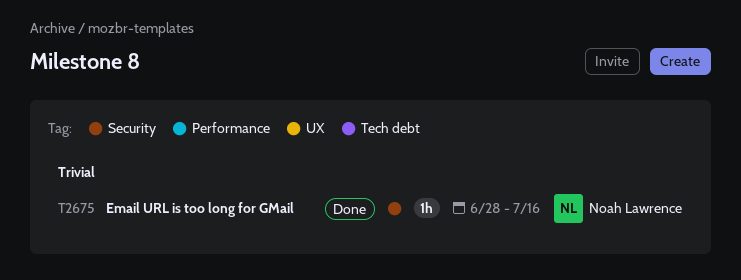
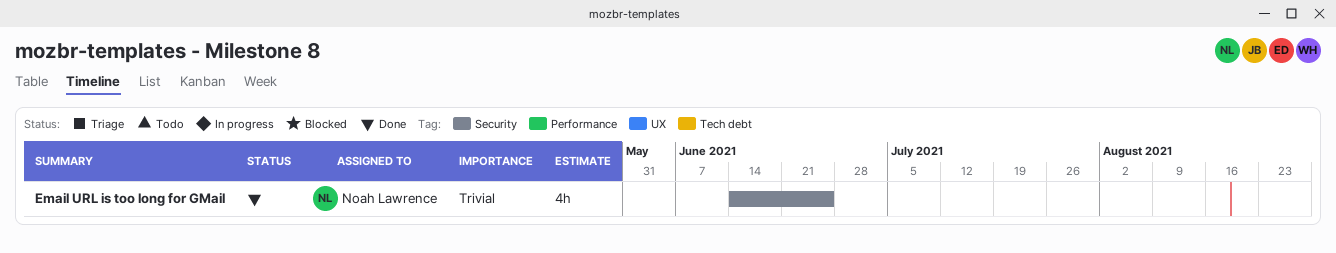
Email URL is too long for GMail, estimate: 1h -> 4h
Email URL is too long for GMail, start: Jun 28 -> Jun 14
Email URL is too long for GMail, due: Jul 16 -> Jun 25

